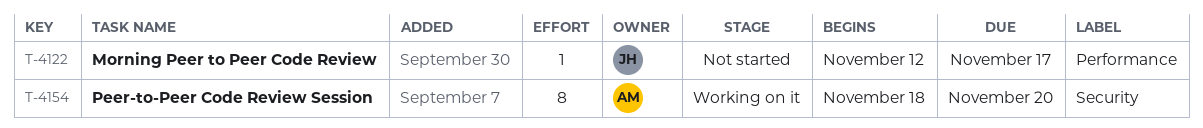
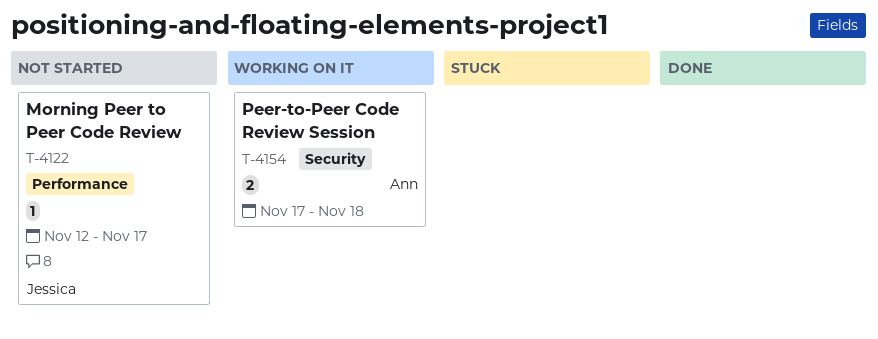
T-4154, estimate: 8 -> 2
T-4154, start: Nov 18 -> Nov 17
T-4154, due: Nov 20 -> Nov 18

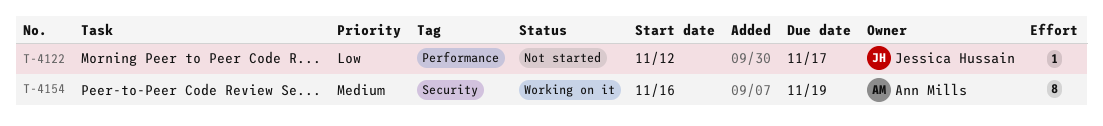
T-4154, estimate: 2 -> 8
T-4154, start: Nov 17 -> Nov 16
T-4154, due: Nov 18 -> Nov 19

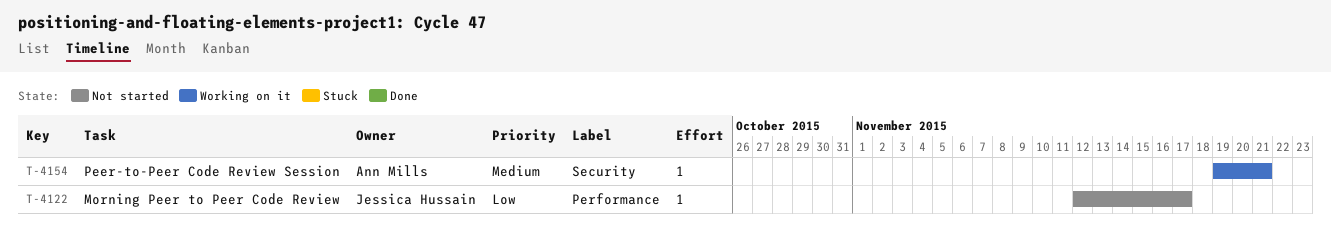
T-4154, estimate: 8 -> 1
T-4154, start: Nov 16 -> Nov 19
T-4154, due: Nov 19 -> Nov 21

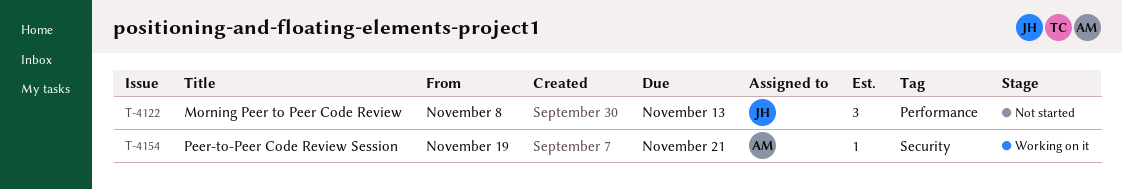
T-4122, estimate: 1 -> 3
T-4122, start: Nov 12 -> Nov 8
T-4122, due: Nov 17 -> Nov 13

